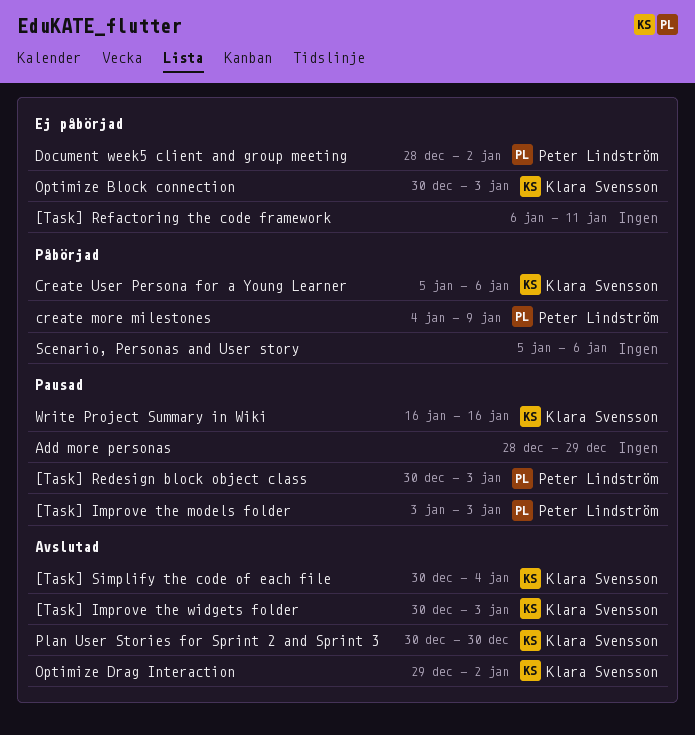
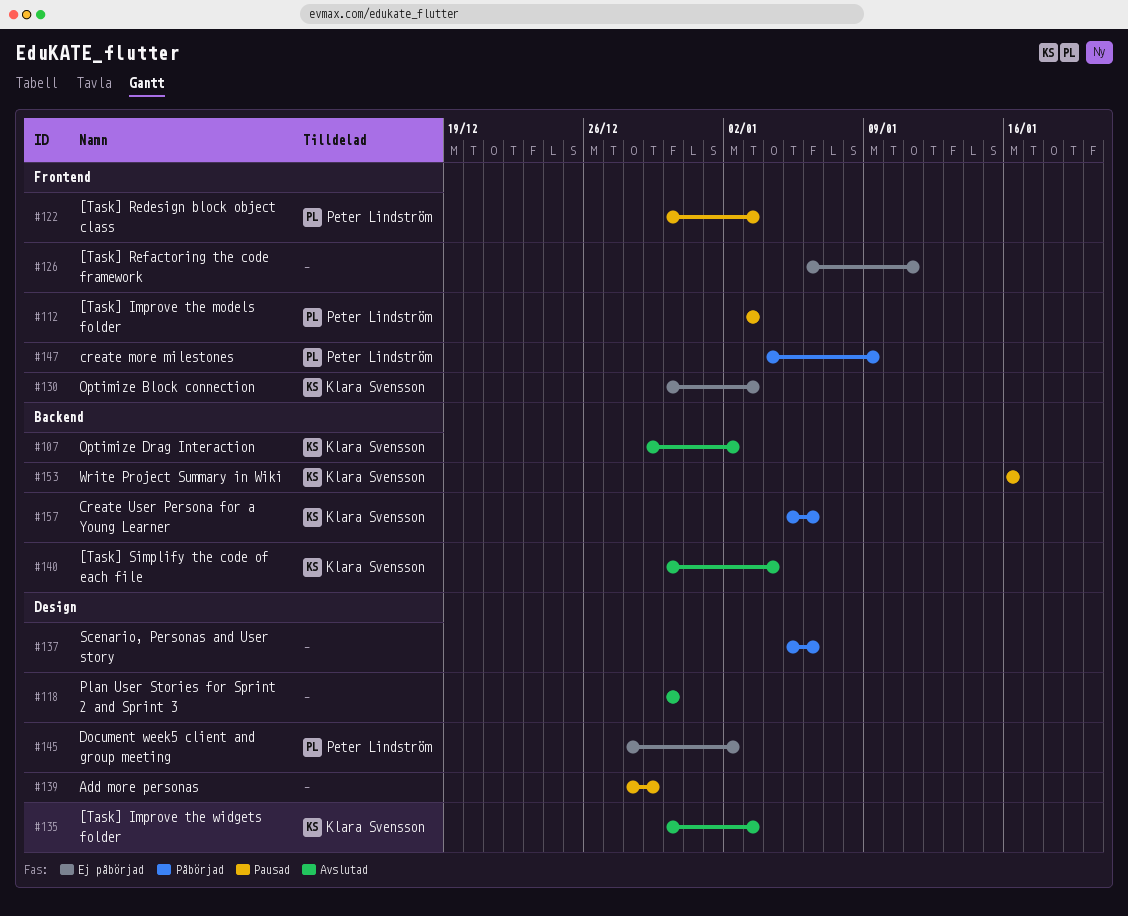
Plan User Stories for Sprint 2 and Sprint 3, owner: Klara Svensson -> none

